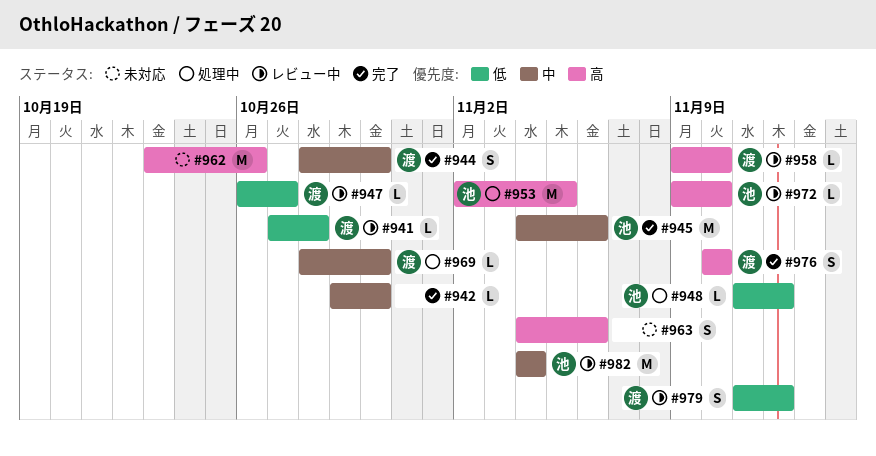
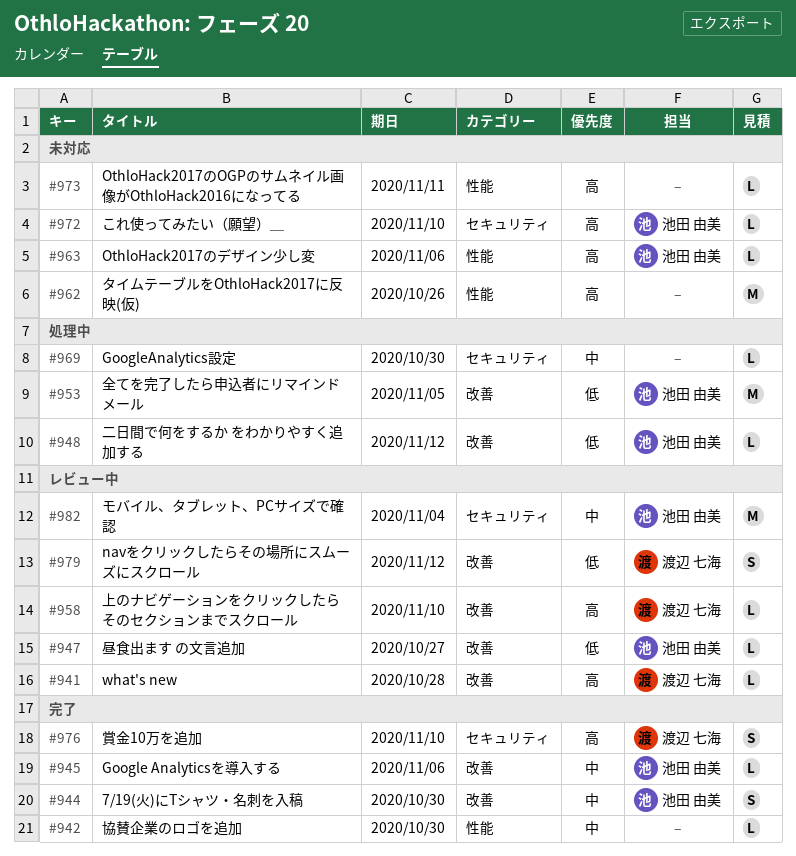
#941, priority: 低 -> 高
#944, owner: 渡辺 七海 -> 池田 由美
#945, estimate: M -> L
#947, owner: 渡辺 七海 -> 池田 由美
#953, priority: 高 -> 低
#963, owner: none -> 池田 由美
#963, estimate: S -> L
#969, owner: 渡辺 七海 -> none
#972, status: レビュー中 -> 未対応
#973: none -> present

